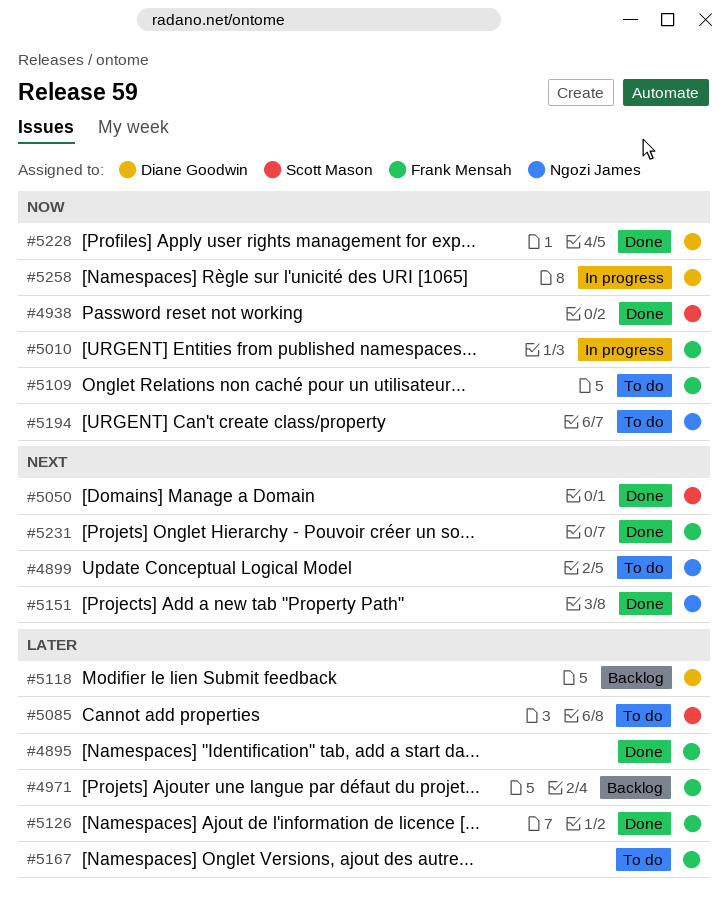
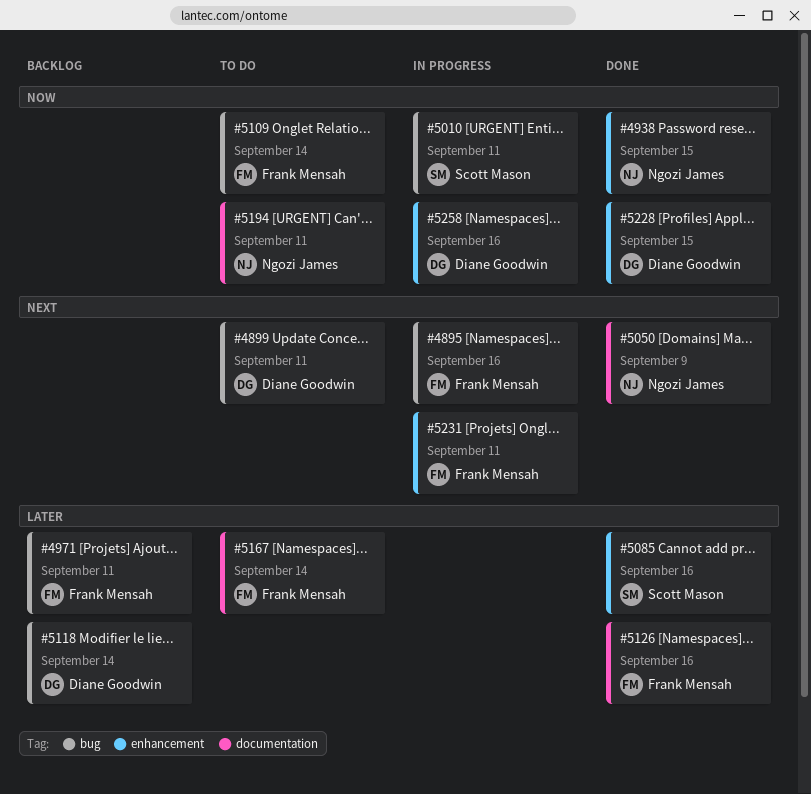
#4895, status: Done -> In progress
#4895, priority: Later -> Next
#4899, owner: Ngozi James -> Diane Goodwin
#4938, owner: Scott Mason -> Ngozi James
#5010, owner: Frank Mensah -> Scott Mason
#5050, owner: Scott Mason -> Ngozi James
#5085, status: To do -> Done
#5151: present -> none
#5231, status: Done -> In progress

